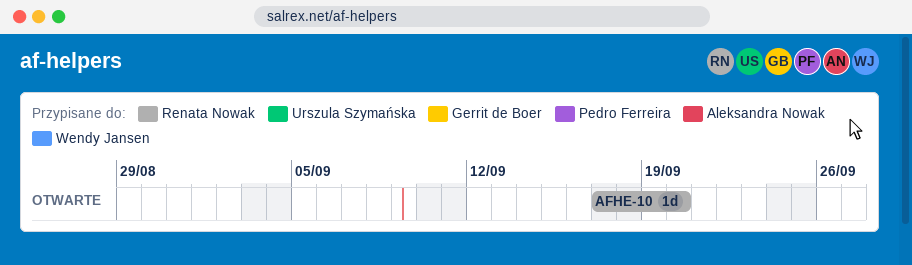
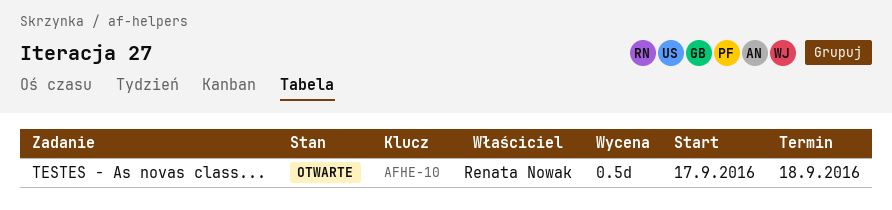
AFHE-10, estimate: 1d -> 0.5d
AFHE-10, due: Sep 20 -> Sep 18

